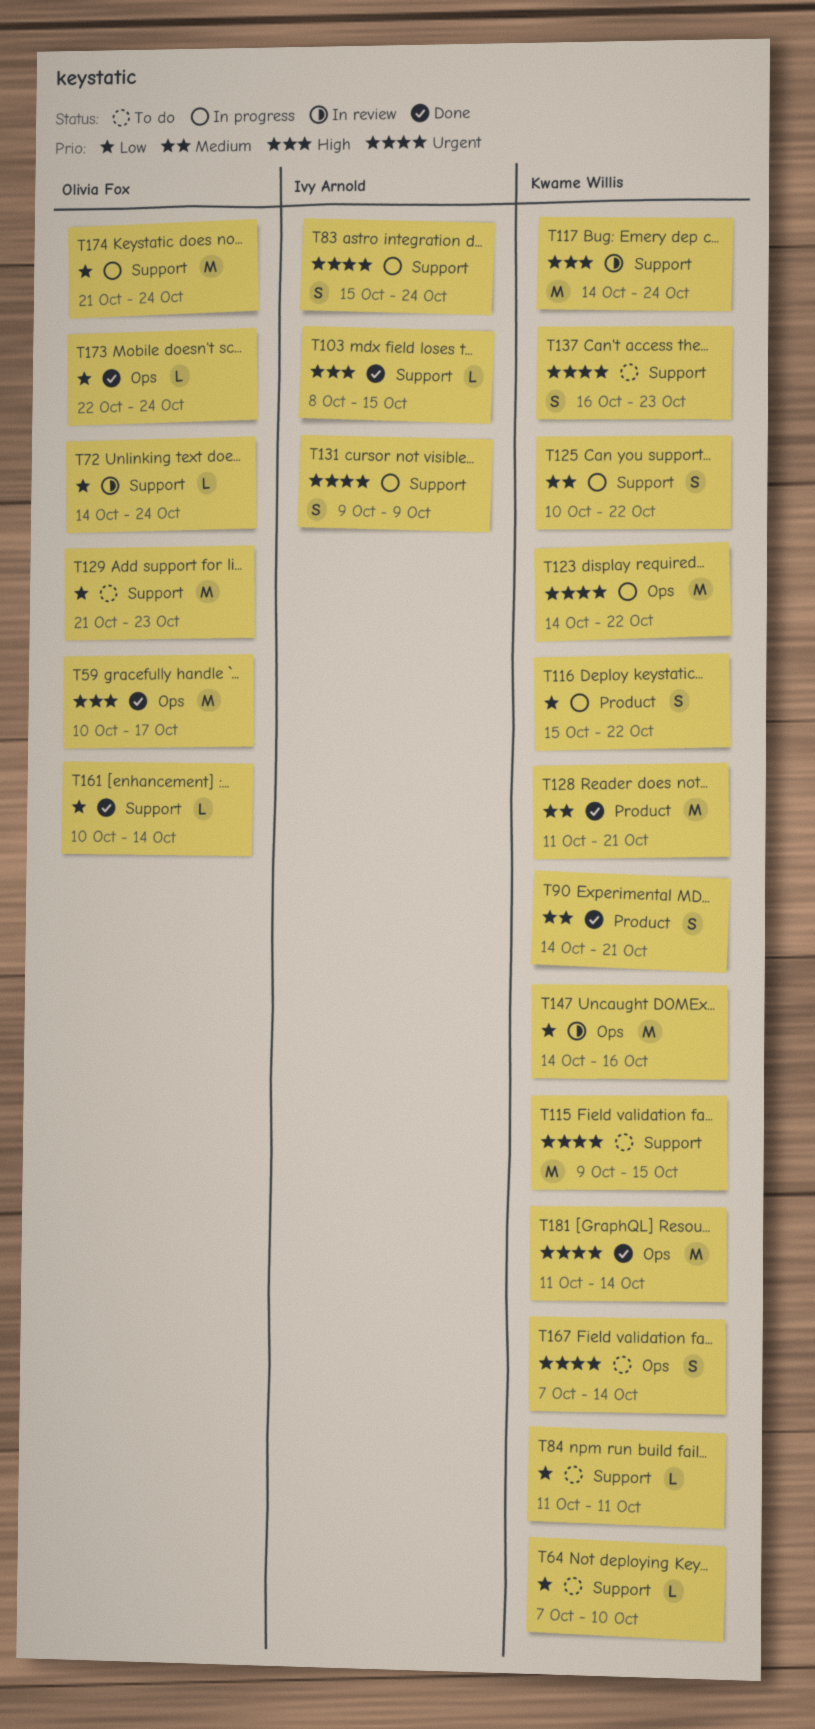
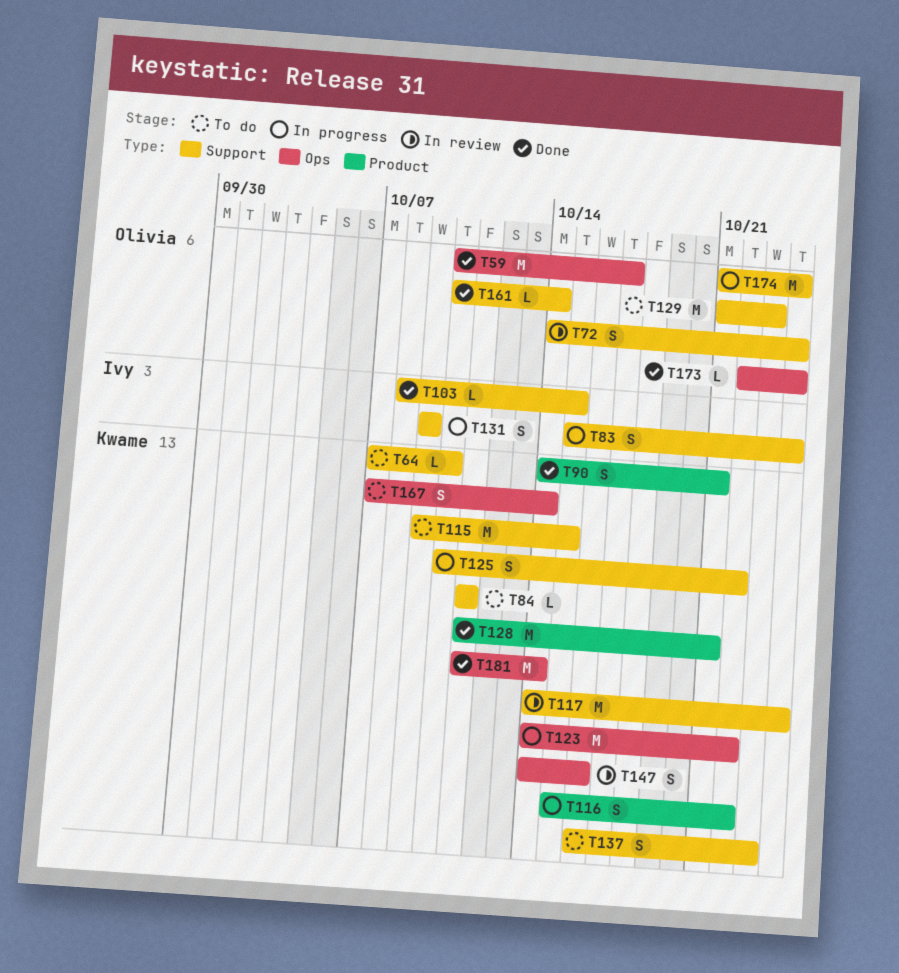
T72, estimate: L -> S
T147, estimate: M -> S

